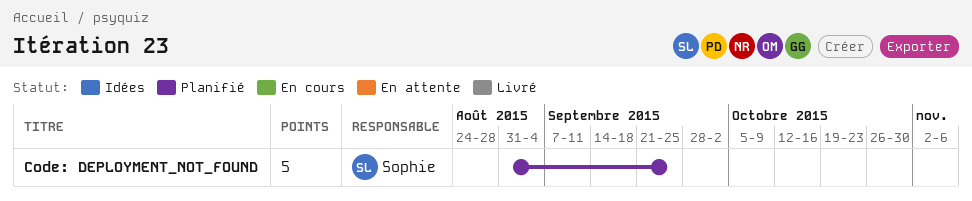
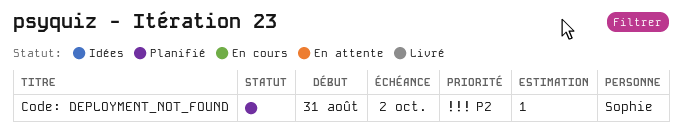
Code: DEPLOYMENT_NOT_FOUND, estimate: 5 -> 1
Code: DEPLOYMENT_NOT_FOUND, due: Sep 25 -> Oct 2

